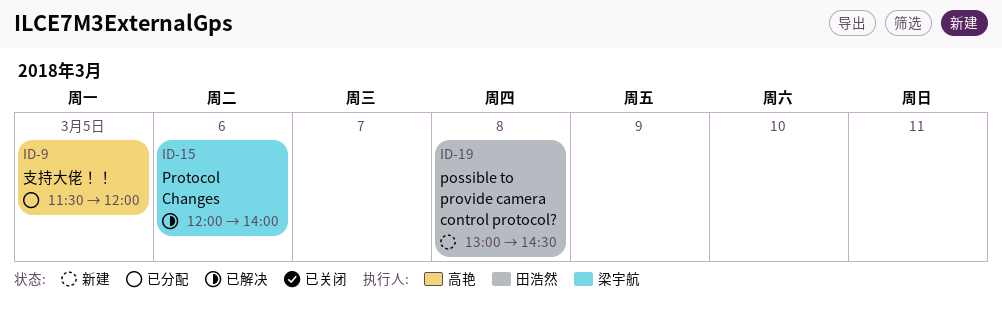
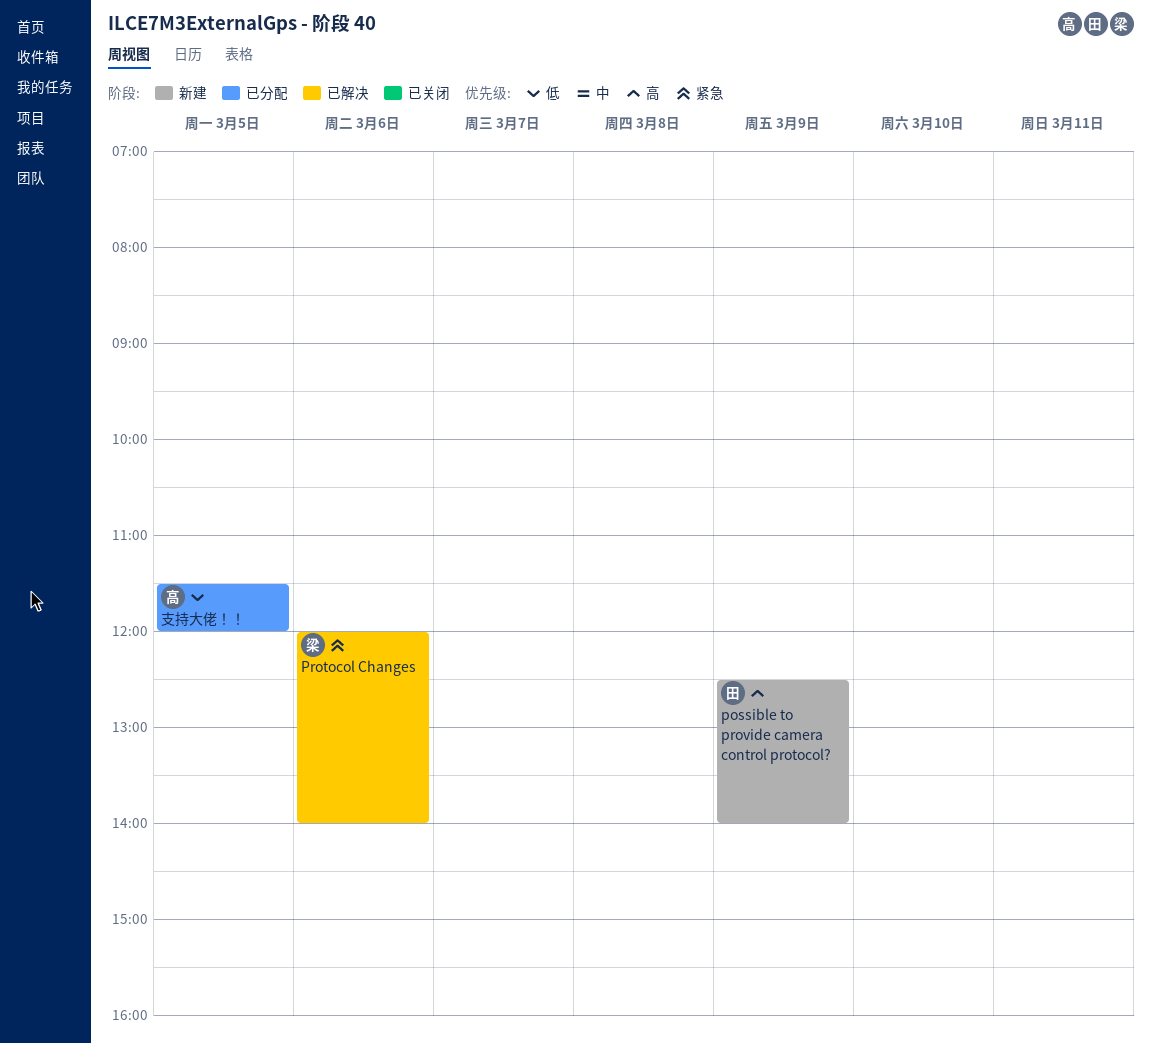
possible to provide camera control protocol?, day: Mar 8 -> Mar 9
possible to provide camera control protocol?, begins: 13:00 -> 12:30
possible to provide camera control protocol?, ends: 14:30 -> 14:00

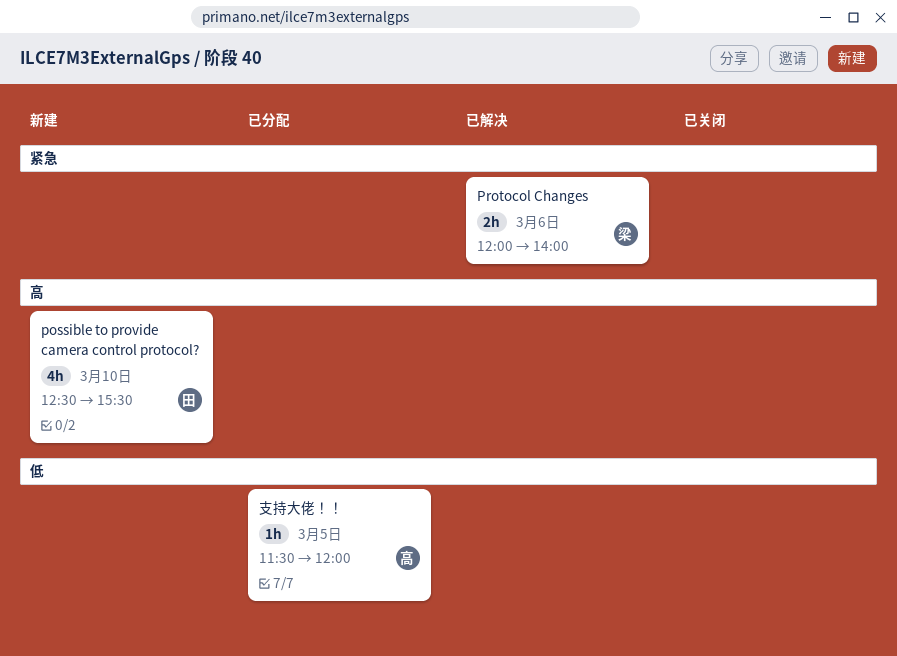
possible to provide camera control protocol?, day: Mar 9 -> Mar 10
possible to provide camera control protocol?, ends: 14:00 -> 15:30

